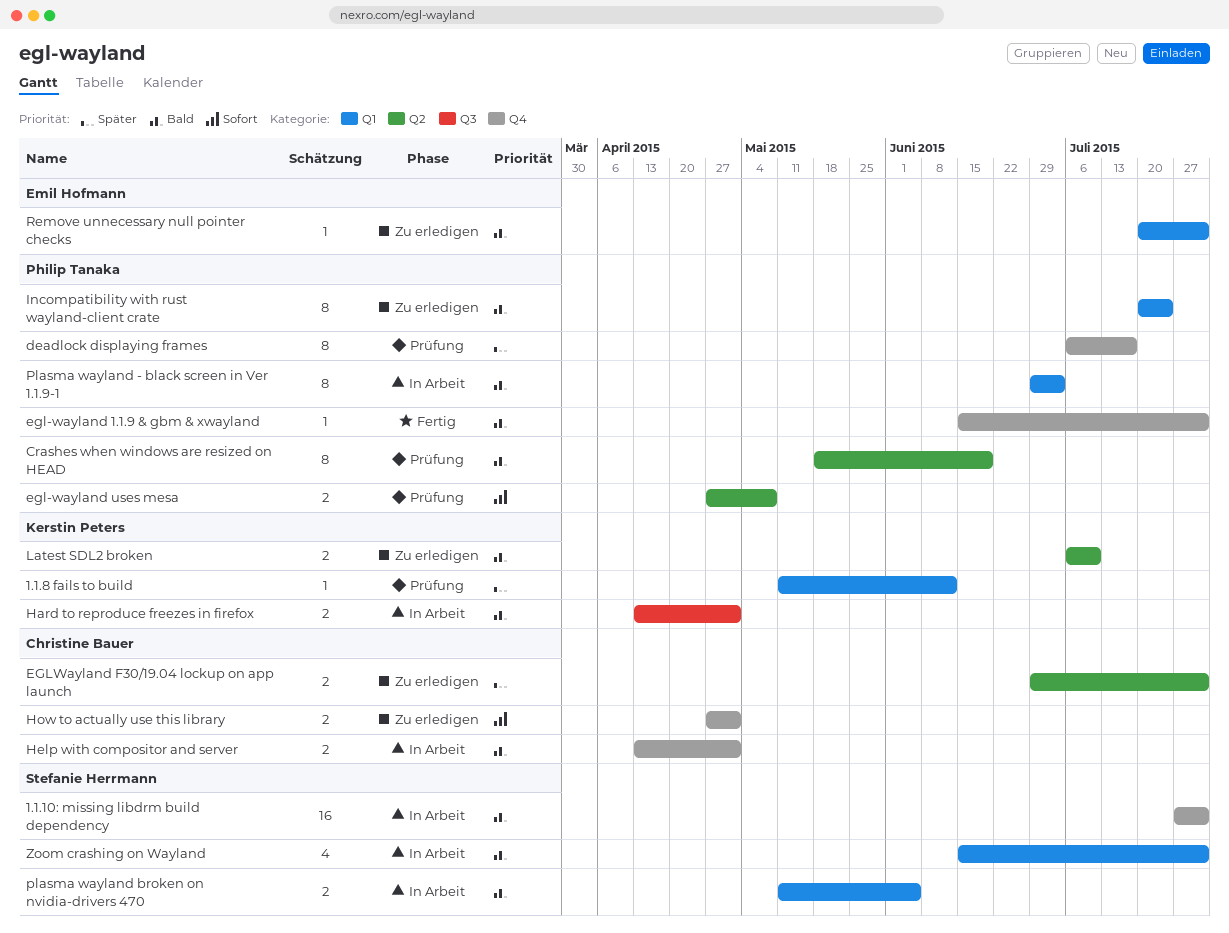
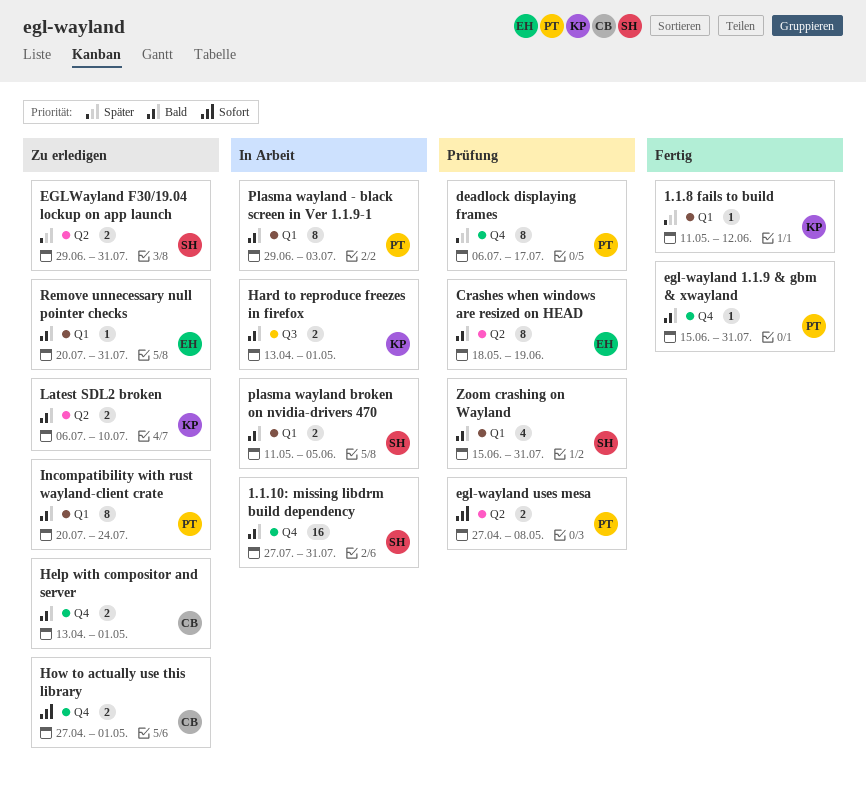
1.1.8 fails to build, status: Prüfung -> Fertig
Crashes when windows are resized on HEAD, owner: Philip Tanaka -> Emil Hofmann
EGLWayland F30/19.04 lockup on app launch, owner: Christine Bauer -> Stefanie Herrmann
Help with compositor and server, status: In Arbeit -> Zu erledigen
Zoom crashing on Wayland, status: In Arbeit -> Prüfung

